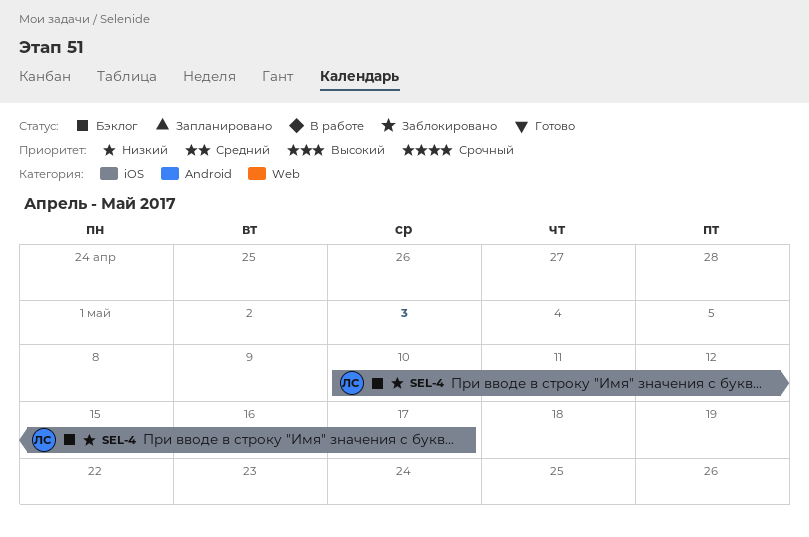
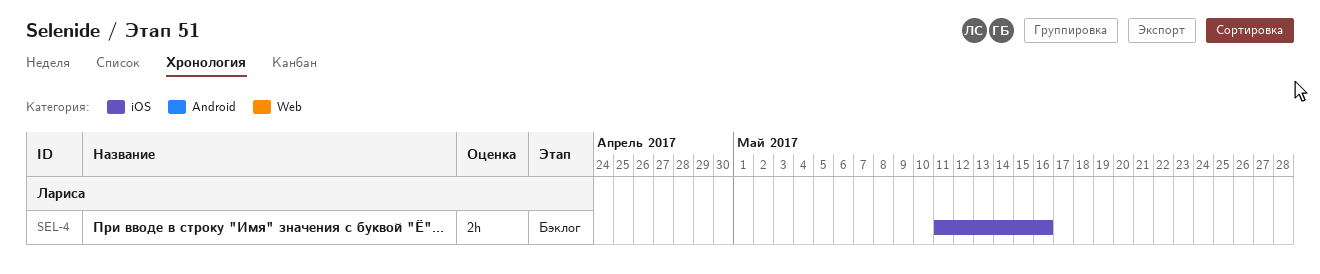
SEL-4, start: May 10 -> May 11
SEL-4, due: May 17 -> May 16

